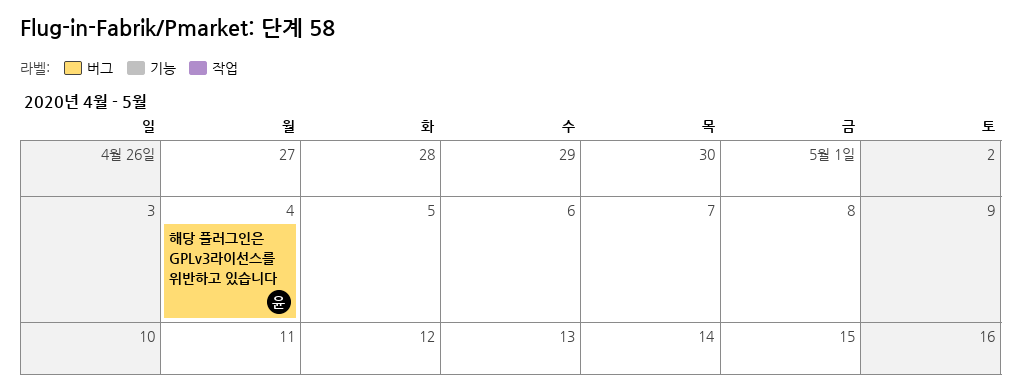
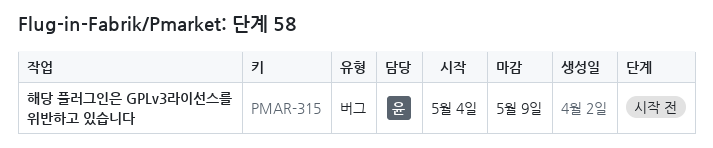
해당 플러그인은 GPLv3라이선스를 위반하고 있습니다, due: May 4 -> May 9

